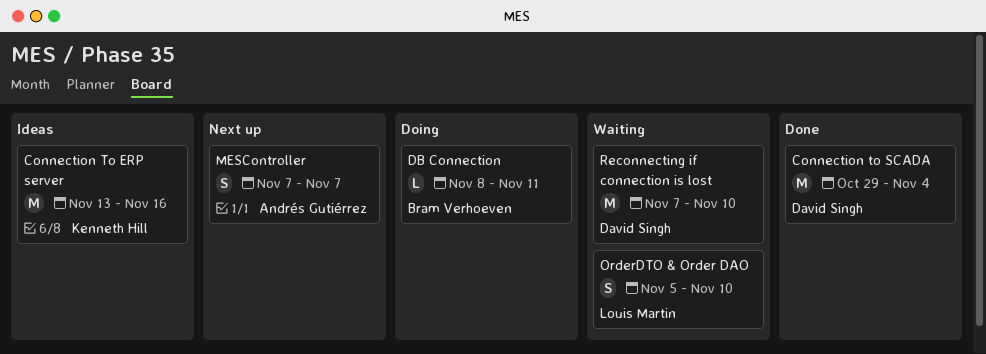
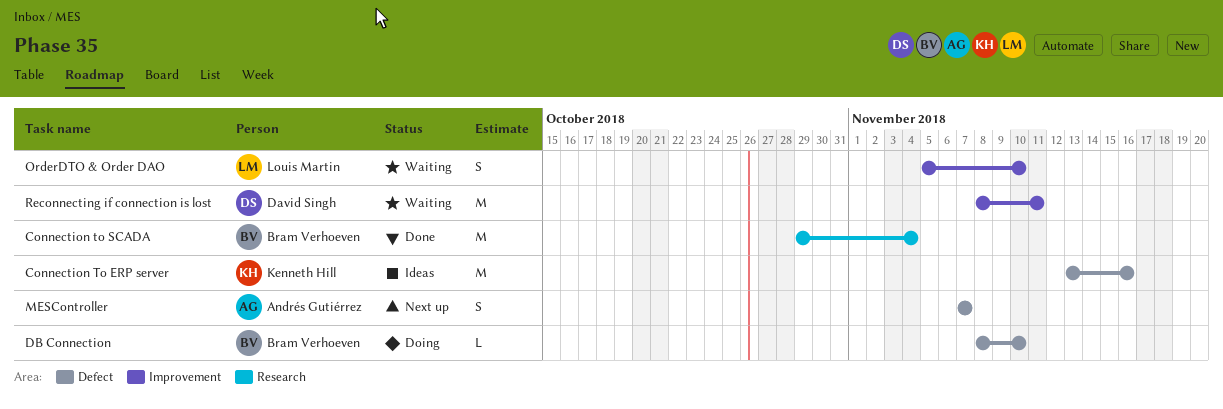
Connection to SCADA, owner: David Singh -> Bram Verhoeven
DB Connection, due: Nov 11 -> Nov 10
Reconnecting if connection is lost, start: Nov 7 -> Nov 8
Reconnecting if connection is lost, due: Nov 10 -> Nov 11

